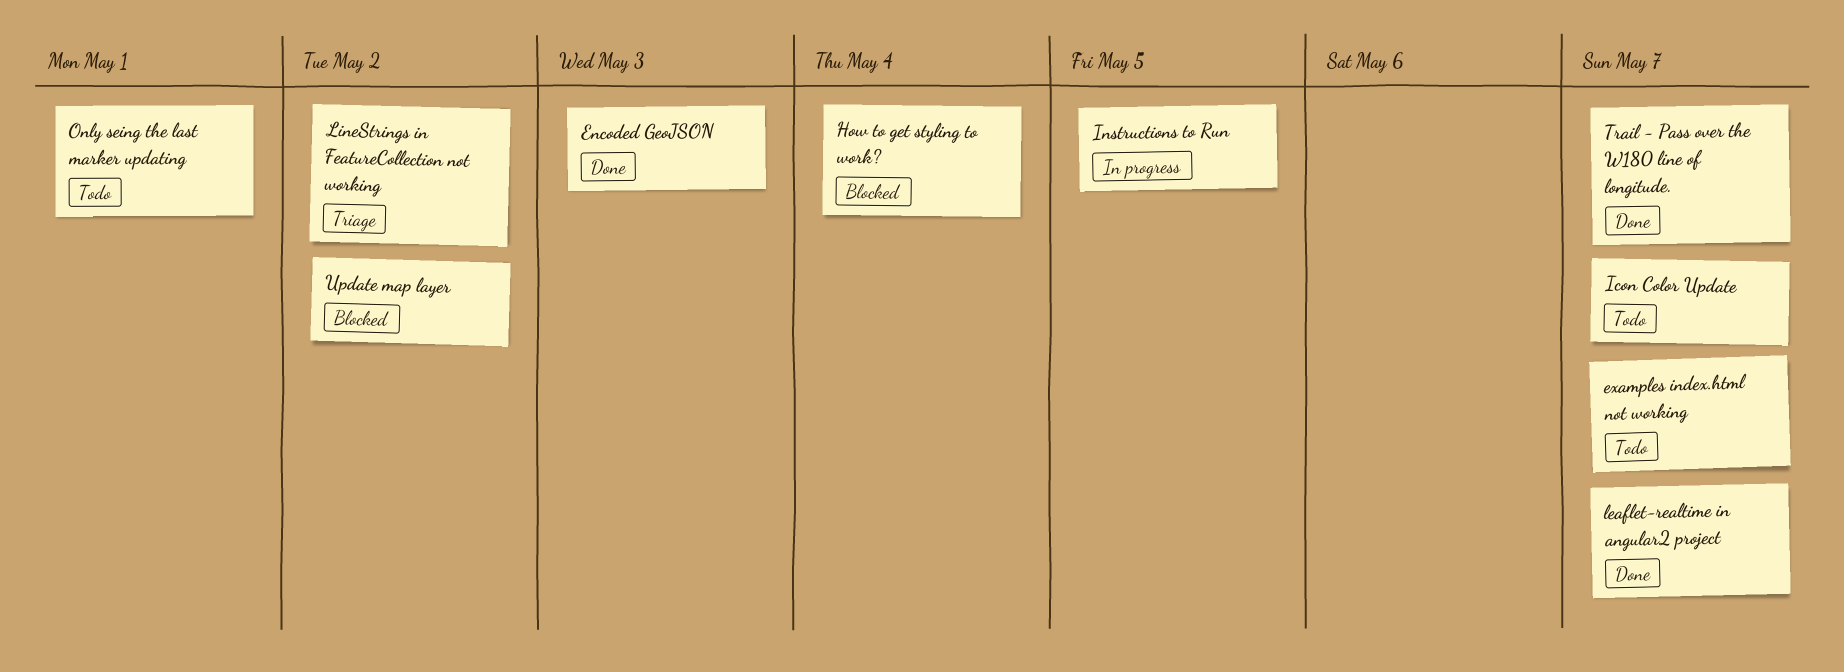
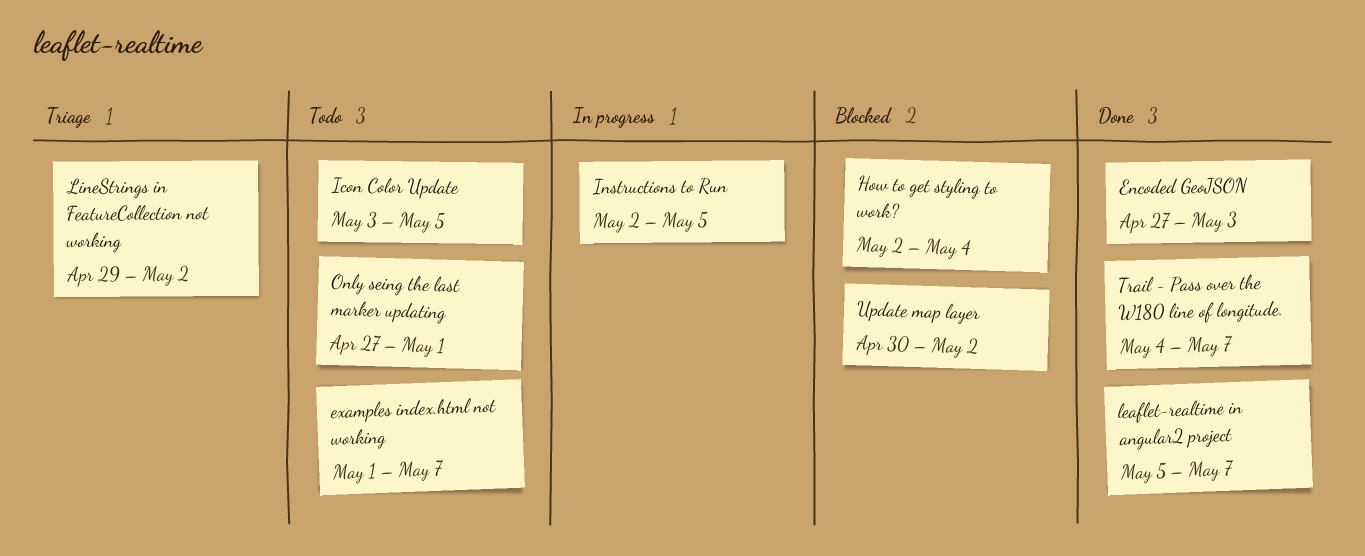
Icon Color Update, due: May 7 -> May 5

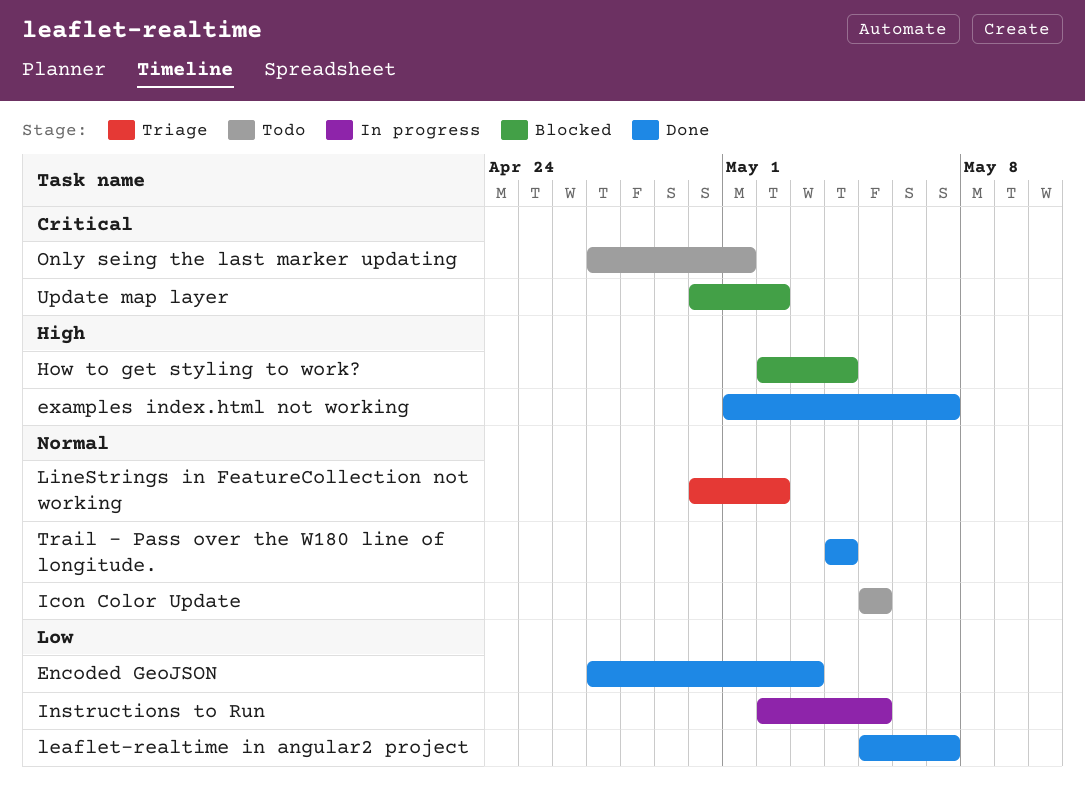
examples index.html not working, status: Todo -> Done
Icon Color Update, start: May 3 -> May 5
LineStrings in FeatureCollection not working, start: Apr 29 -> Apr 30
Trail - Pass over the W180 line of longitude., due: May 7 -> May 4

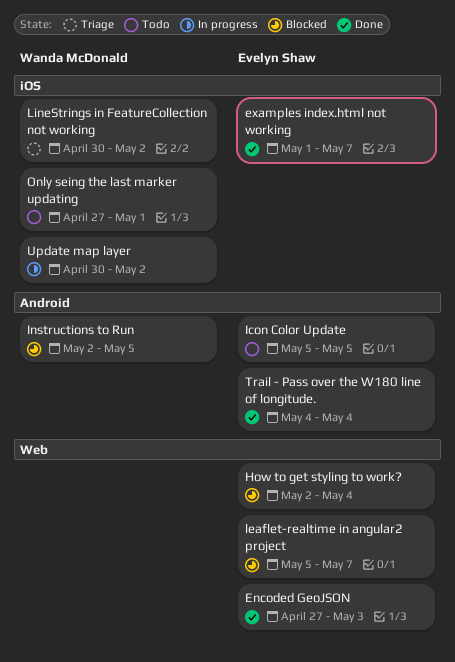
Instructions to Run, status: In progress -> Blocked
leaflet-realtime in angular2 project, status: Done -> Blocked
Update map layer, status: Blocked -> In progress

